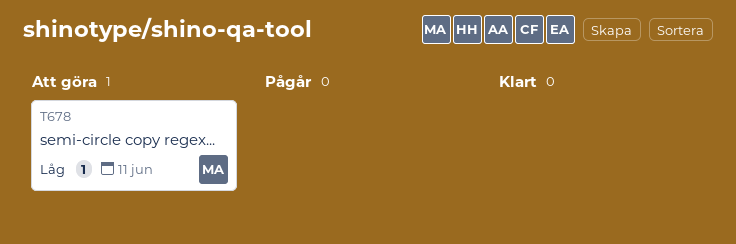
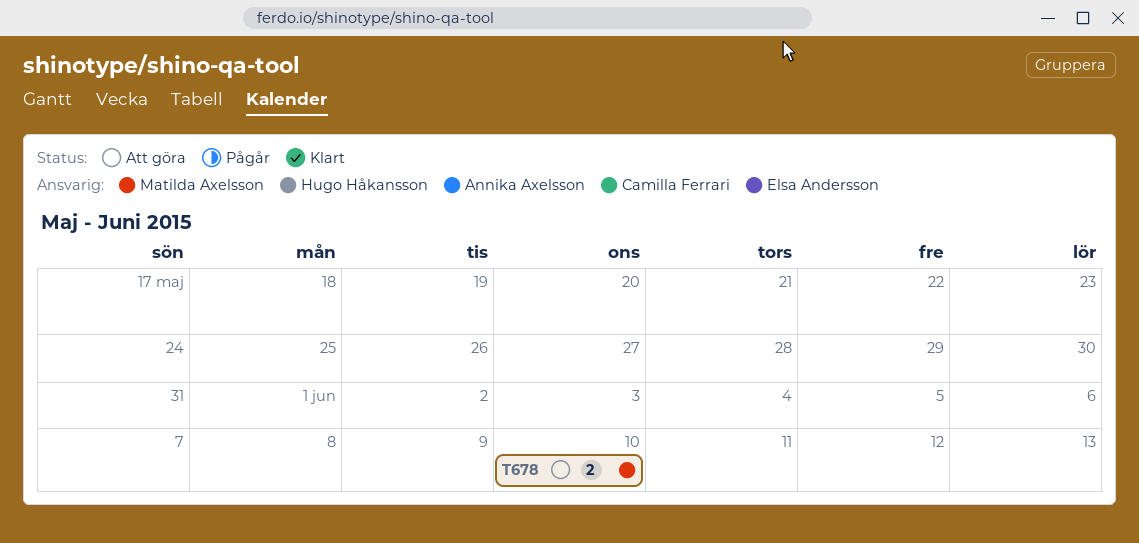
T678, estimate: 1 -> 2
T678, due: Jun 11 -> Jun 10

